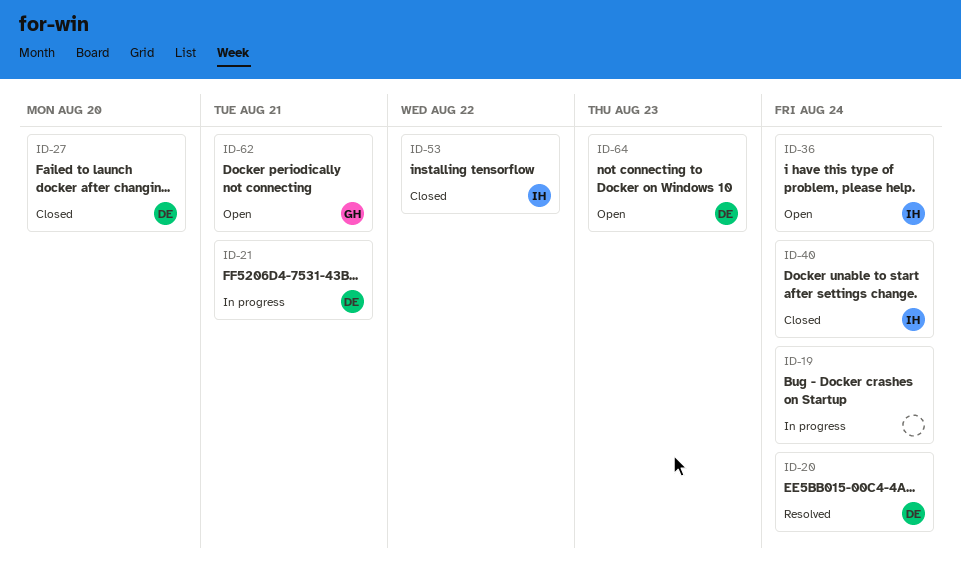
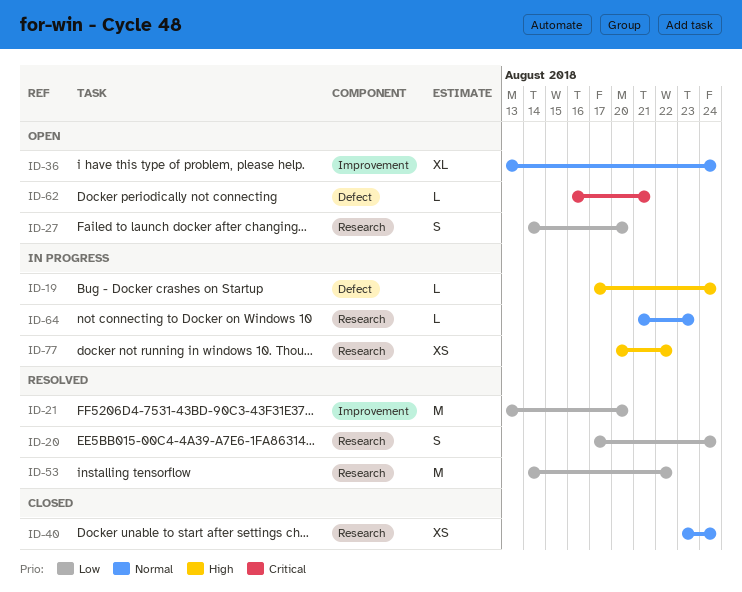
ID-21, status: In progress -> Resolved
ID-21, due: Aug 21 -> Aug 20
ID-27, status: Closed -> Open
ID-53, status: Closed -> Resolved
ID-64, status: Open -> In progress
ID-77: none -> present

